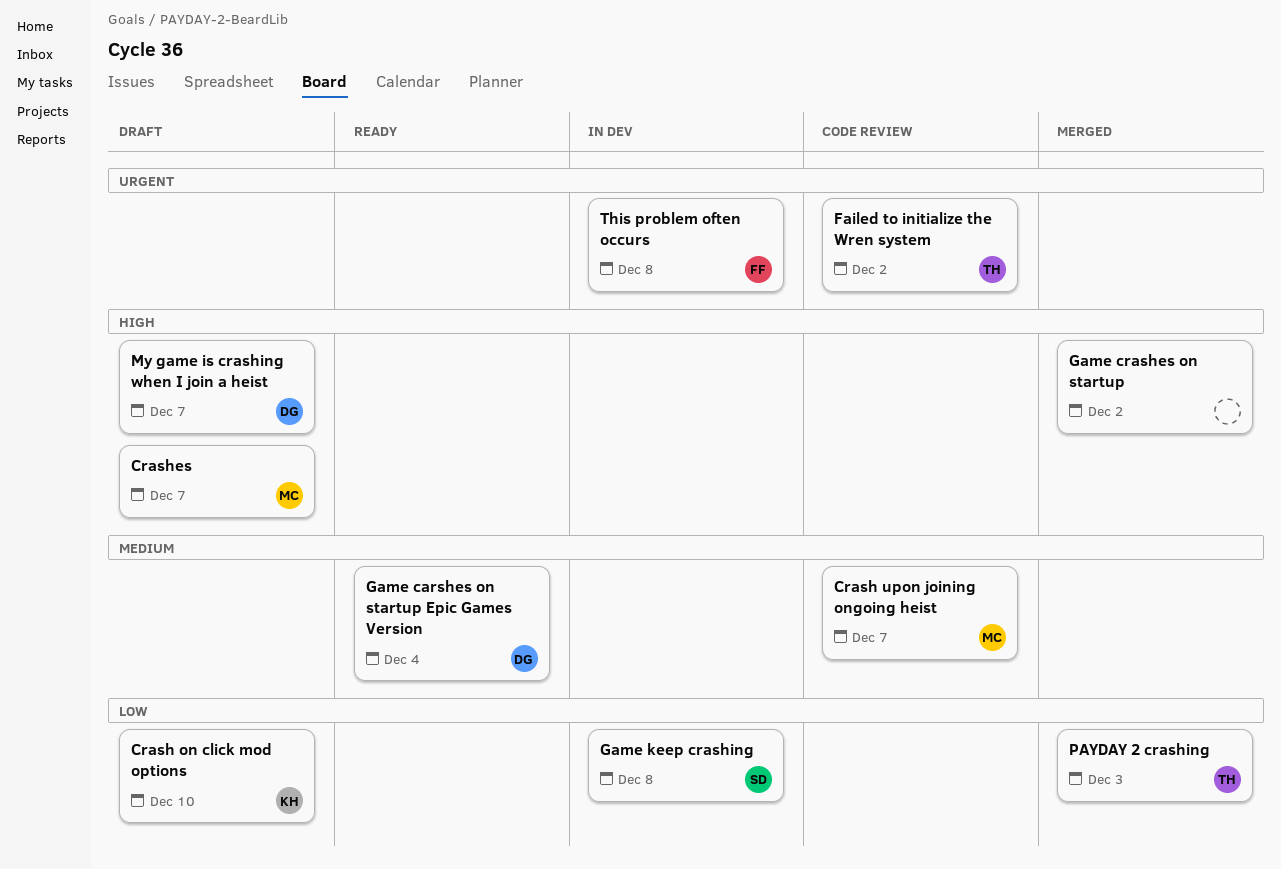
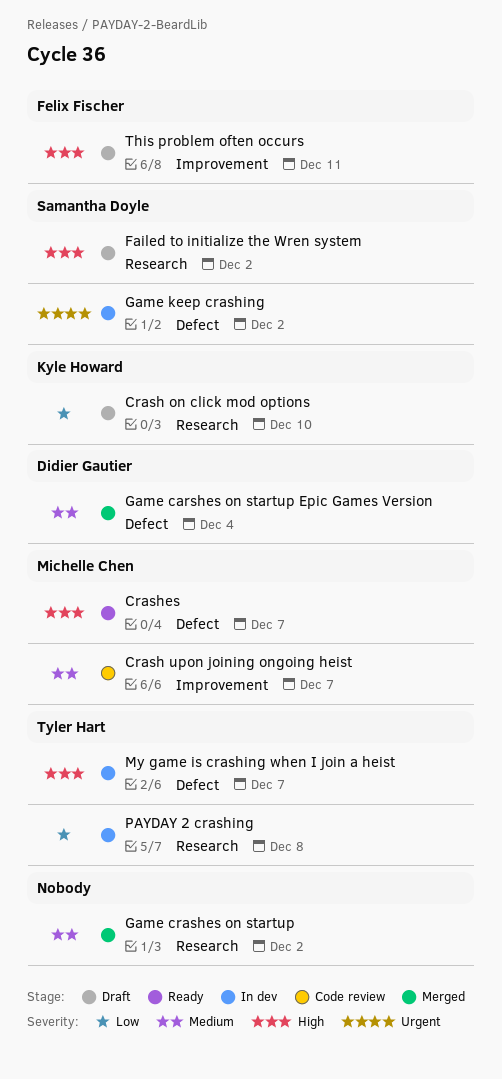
Crashes, status: Draft -> Ready
Failed to initialize the Wren system, status: Code review -> Draft
Failed to initialize the Wren system, owner: Tyler Hart -> Samantha Doyle
Failed to initialize the Wren system, priority: Urgent -> High
Game carshes on startup Epic Games Version, status: Ready -> Merged
Game crashes on startup, priority: High -> Medium
Game keep crashing, priority: Low -> Urgent
Game keep crashing, due: Dec 8 -> Dec 2
My game is crashing when I join a heist, status: Draft -> In dev
My game is crashing when I join a heist, owner: Didier Gautier -> Tyler Hart
PAYDAY 2 crashing, status: Merged -> In dev
PAYDAY 2 crashing, due: Dec 3 -> Dec 8
This problem often occurs, status: In dev -> Draft
This problem often occurs, priority: Urgent -> High
This problem often occurs, due: Dec 8 -> Dec 11

